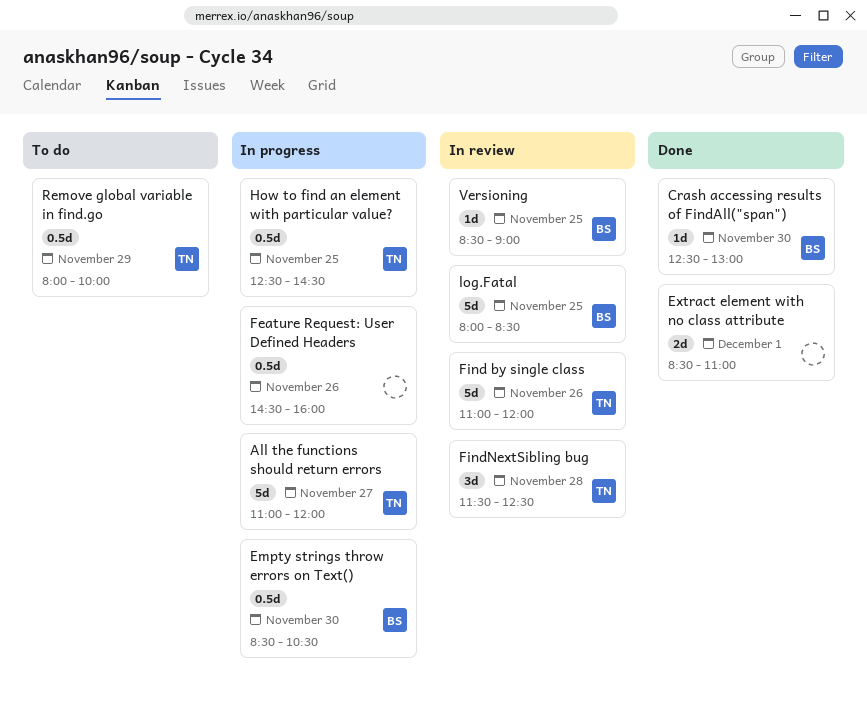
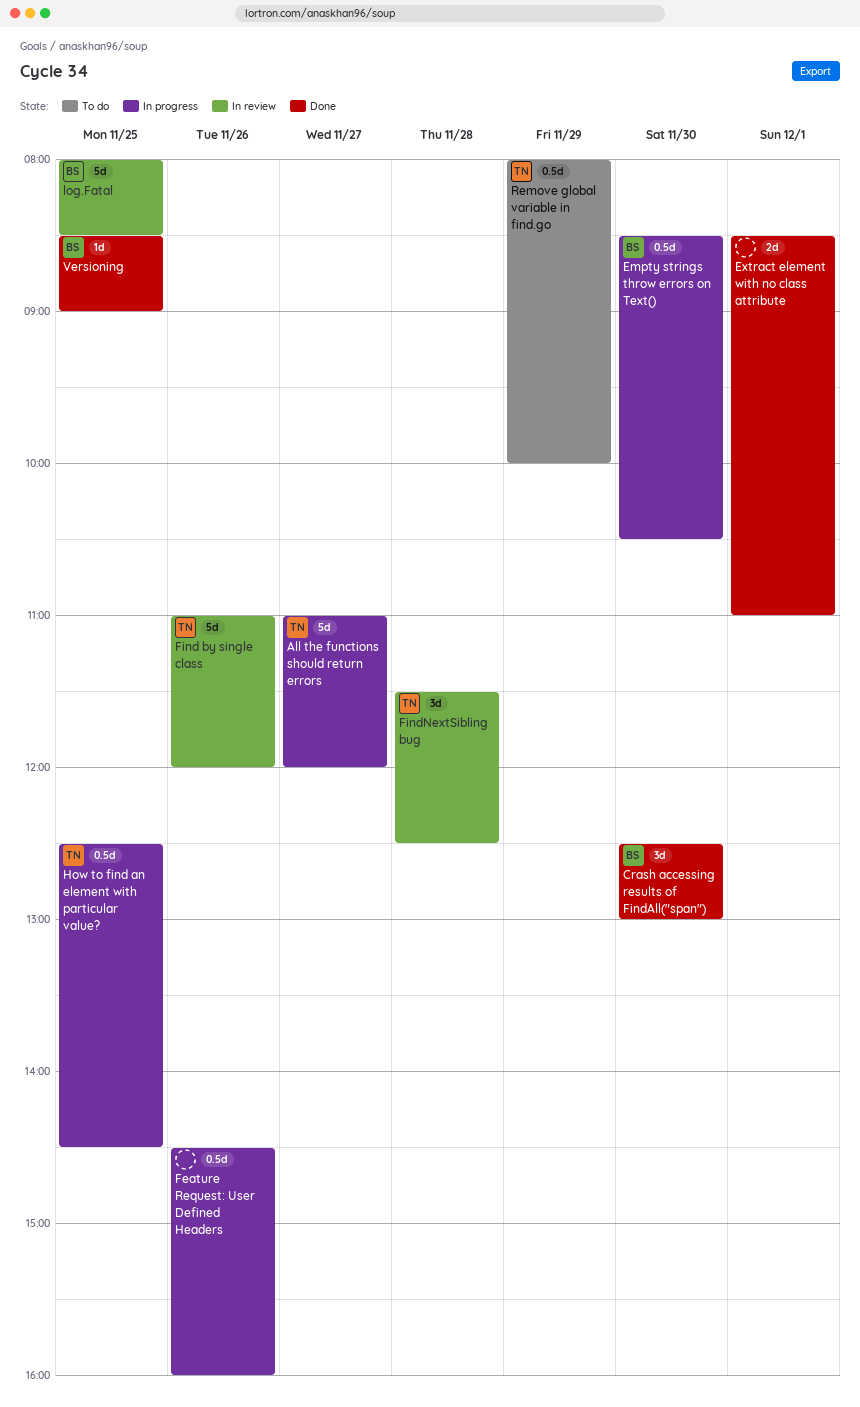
Crash accessing results of FindAll("span"), estimate: 1d -> 3d
Versioning, status: In review -> Done

